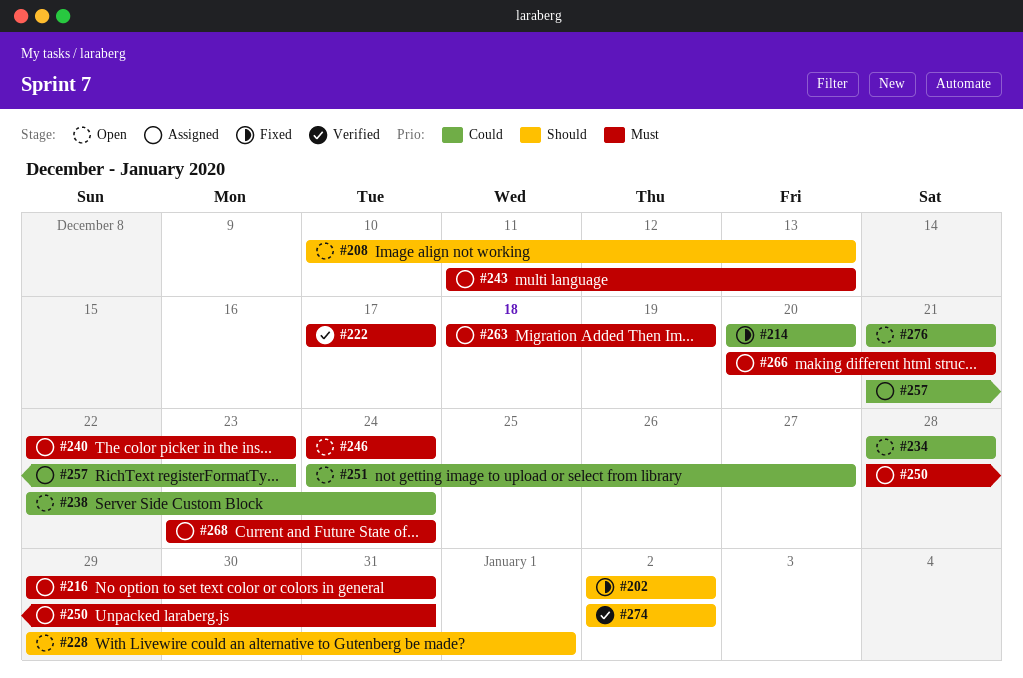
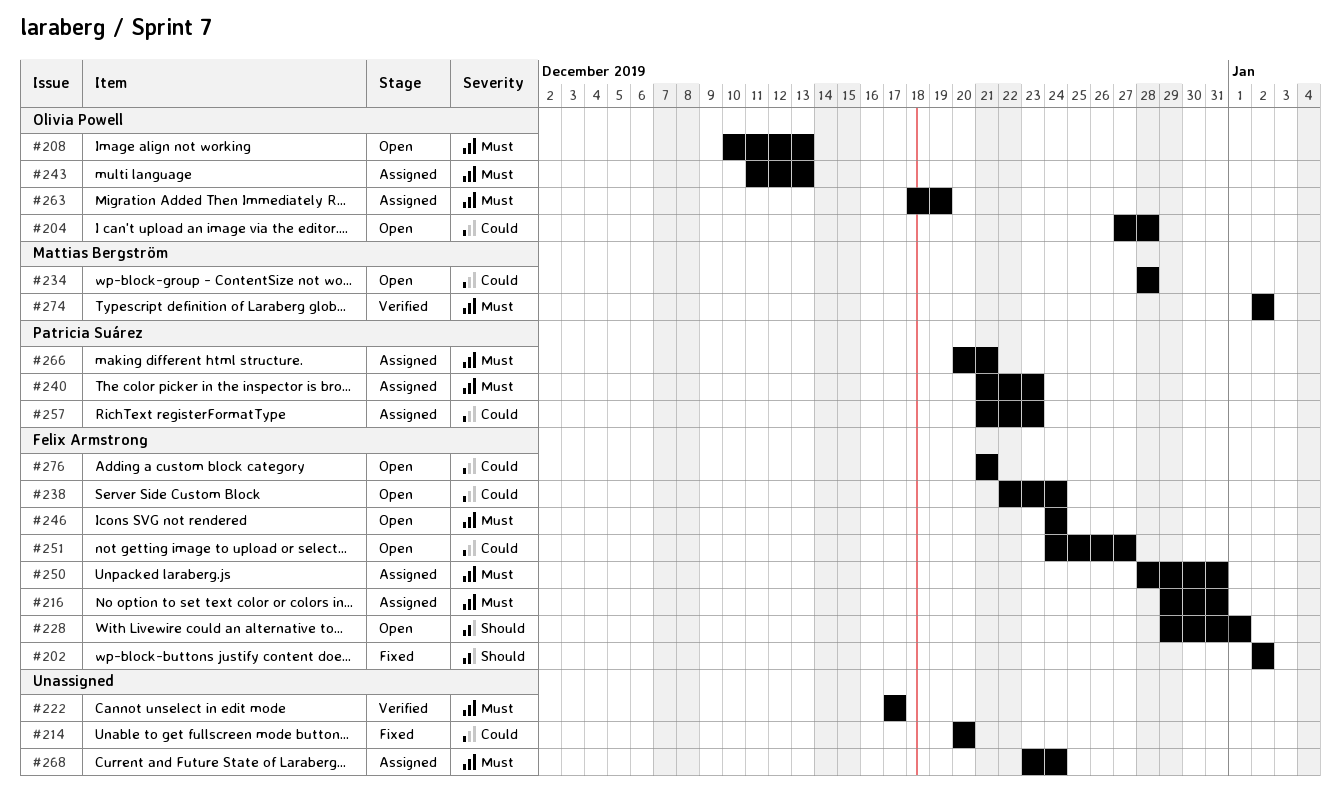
#204: none -> present
#208, priority: Should -> Must
#240, start: Dec 22 -> Dec 21
#274, priority: Should -> Must

